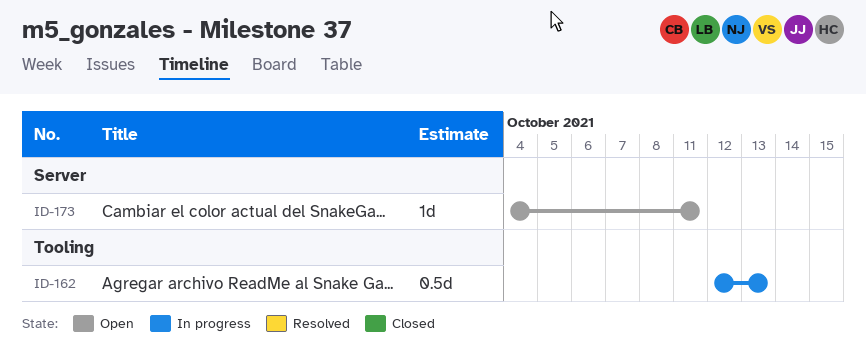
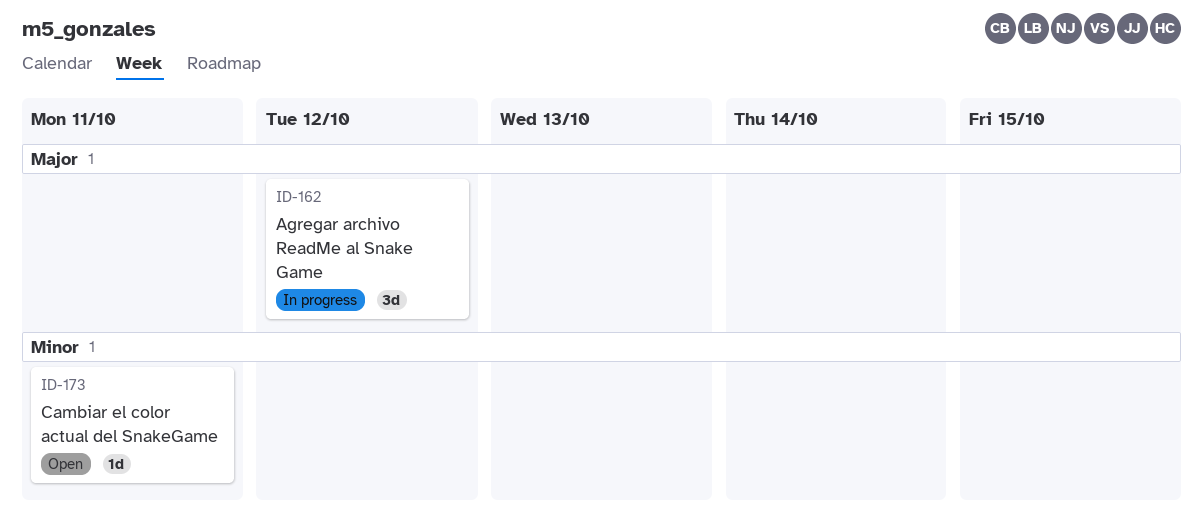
ID-162, estimate: 0.5d -> 3d
ID-162, due: Oct 13 -> Oct 12

